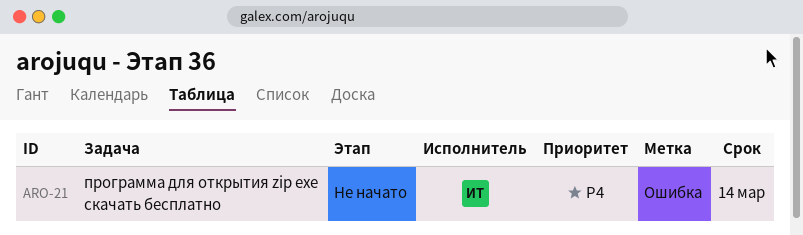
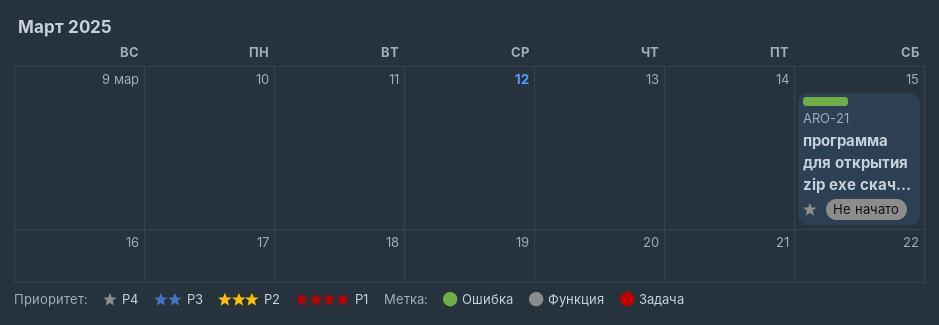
ARO-21, due: Mar 14 -> Mar 15

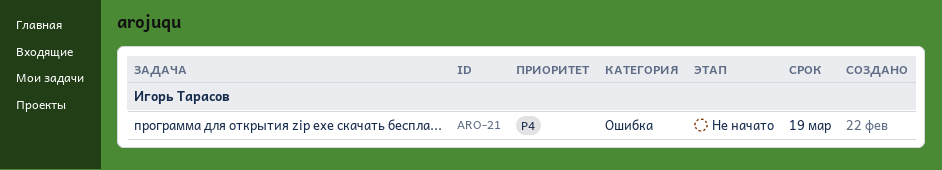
ARO-21, due: Mar 15 -> Mar 19

